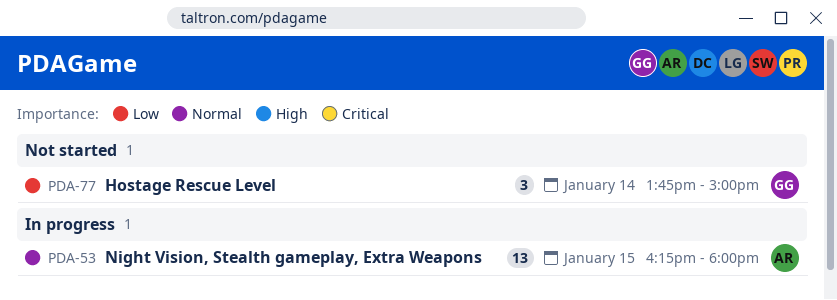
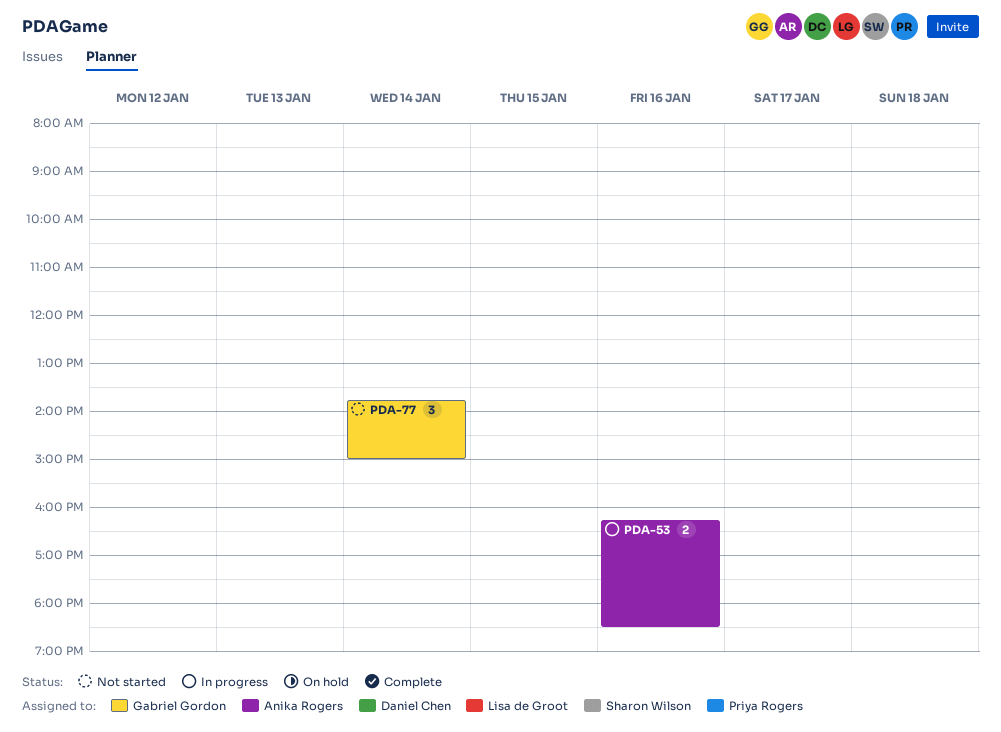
PDA-53, estimate: 13 -> 2
PDA-53, day: Jan 15 -> Jan 16
PDA-53, ends: 18:00 -> 18:30

